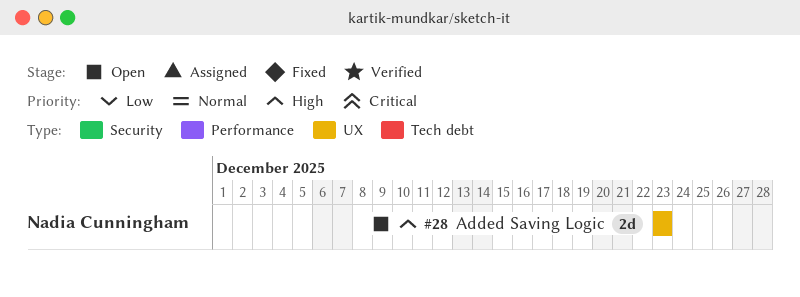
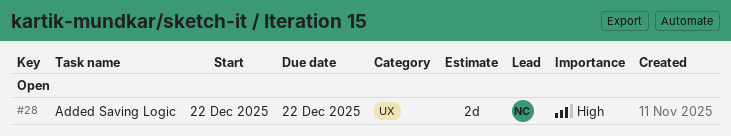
#28, start: Dec 23 -> Dec 22
#28, due: Dec 23 -> Dec 22

